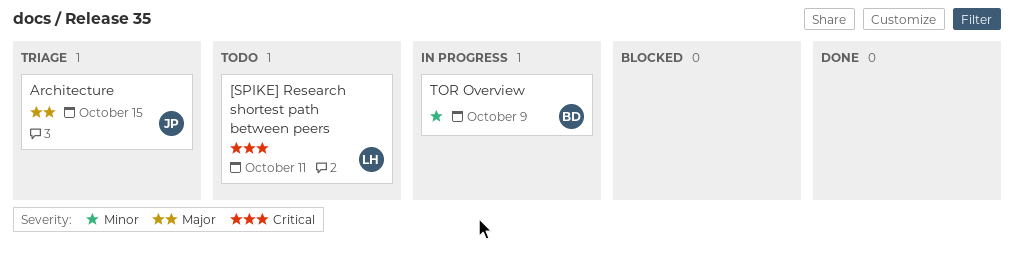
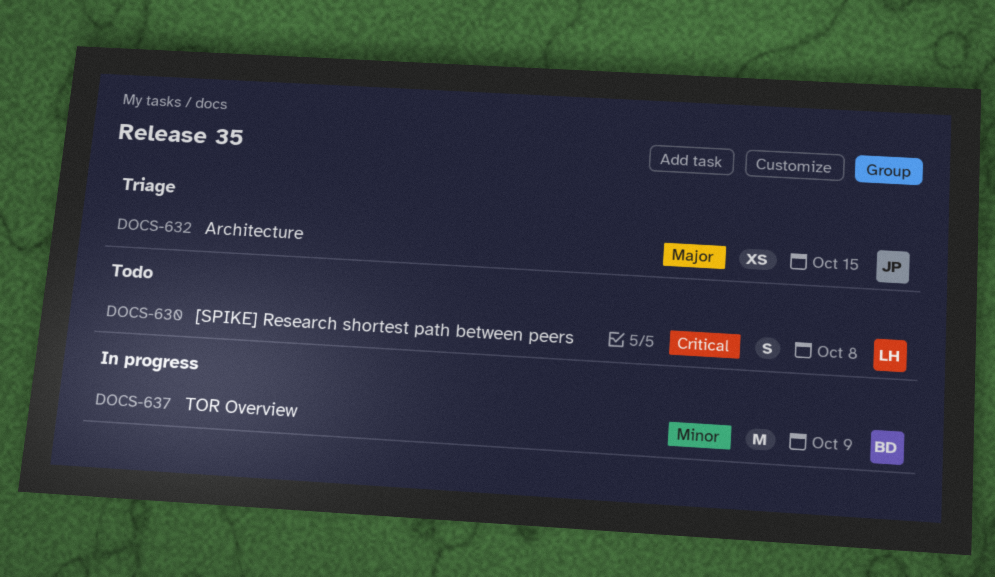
[SPIKE] Research shortest path between peers, due: Oct 11 -> Oct 8

